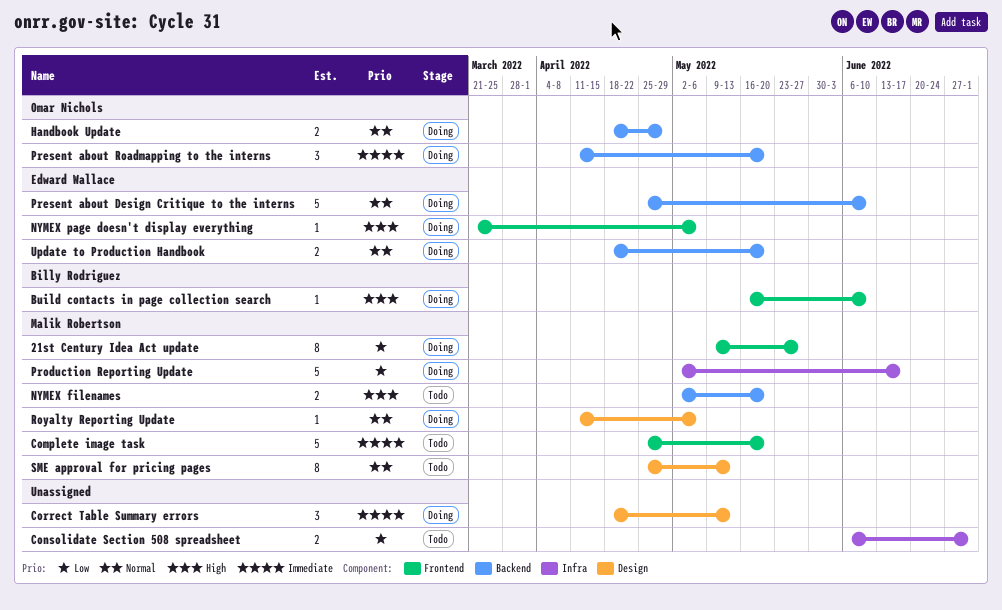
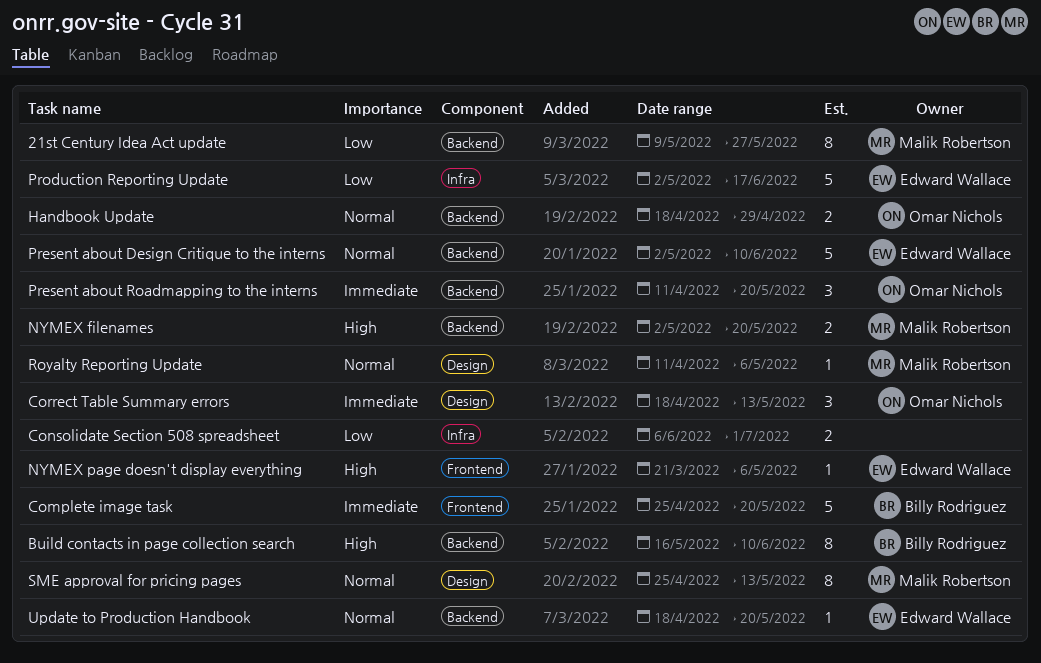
21st Century Idea Act update, label: Frontend -> Backend
Build contacts in page collection search, label: Frontend -> Backend
Build contacts in page collection search, estimate: 1 -> 8
Complete image task, owner: Malik Robertson -> Billy Rodriguez
Correct Table Summary errors, owner: none -> Omar Nichols
Present about Design Critique to the interns, start: Apr 25 -> May 2
Production Reporting Update, owner: Malik Robertson -> Edward Wallace
Update to Production Handbook, estimate: 2 -> 1

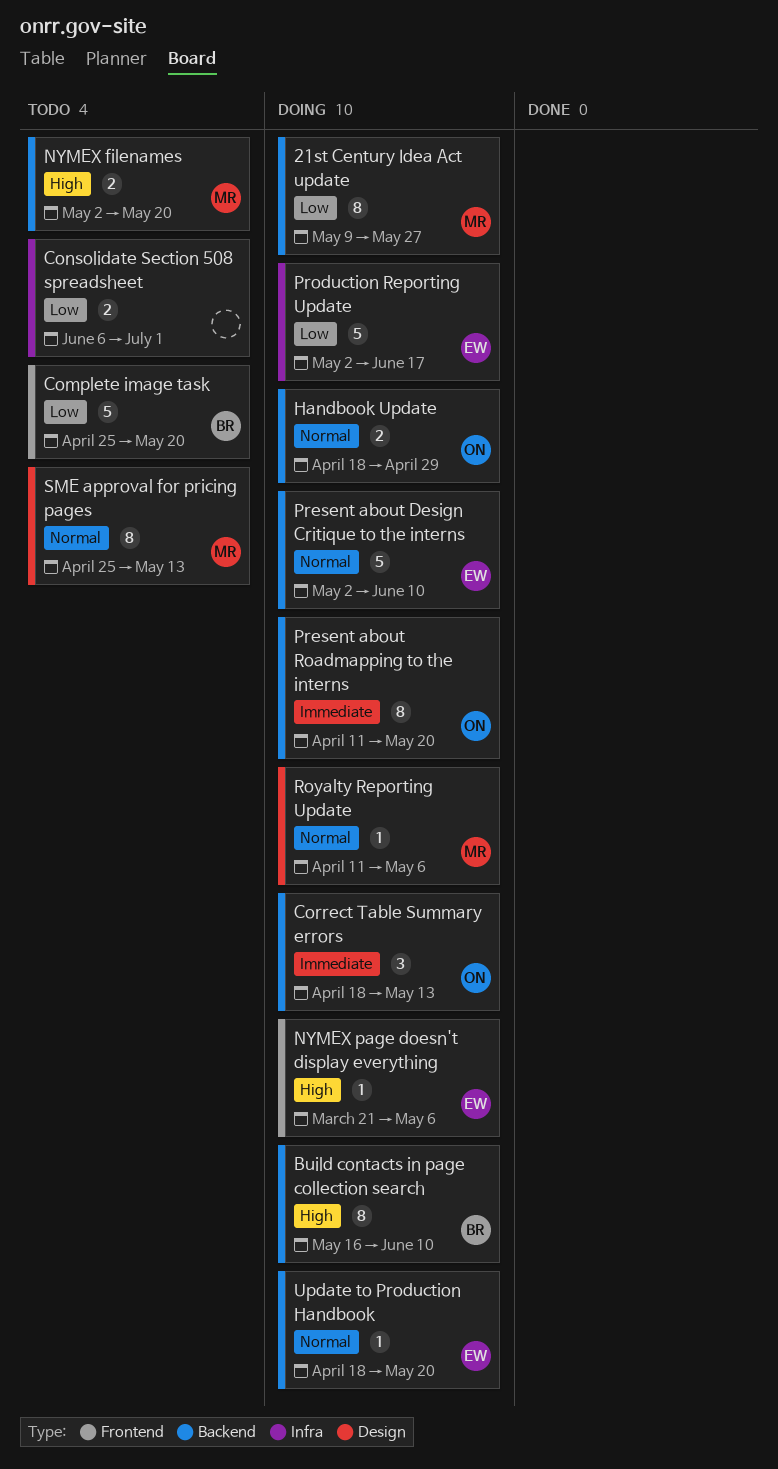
Complete image task, priority: Immediate -> Low
Correct Table Summary errors, label: Design -> Backend
Present about Roadmapping to the interns, estimate: 3 -> 8

